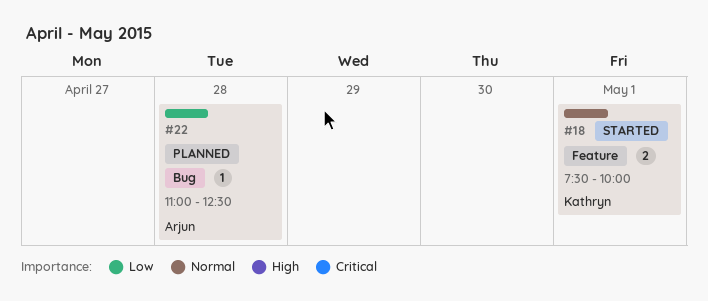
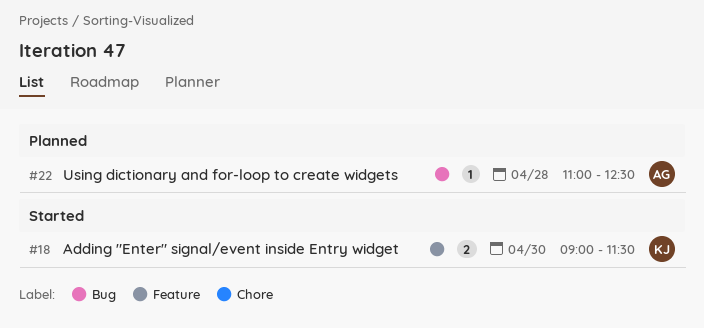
#18, day: May 1 -> Apr 30
#18, begins: 07:30 -> 09:00
#18, ends: 10:00 -> 11:30

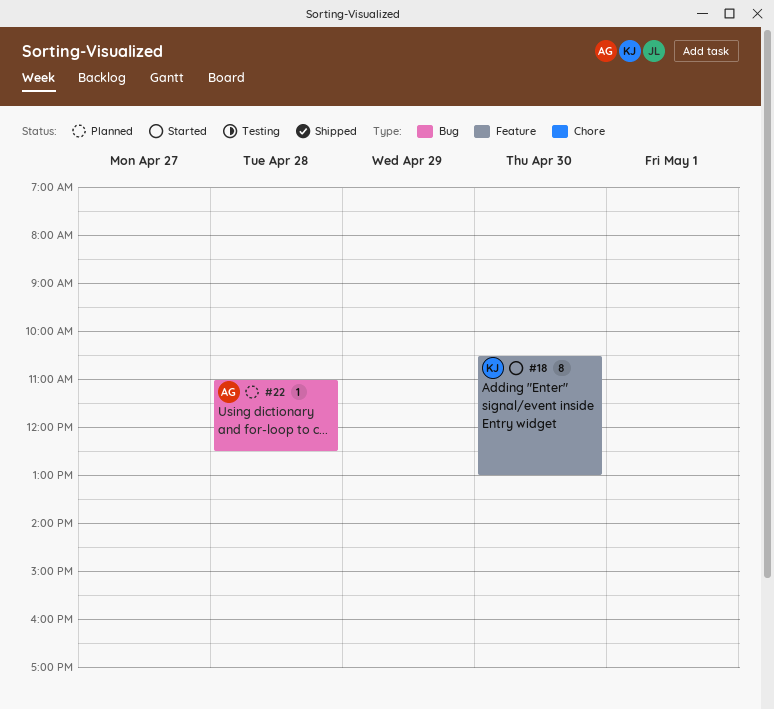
#18, estimate: 2 -> 8
#18, begins: 09:00 -> 10:30
#18, ends: 11:30 -> 13:00

